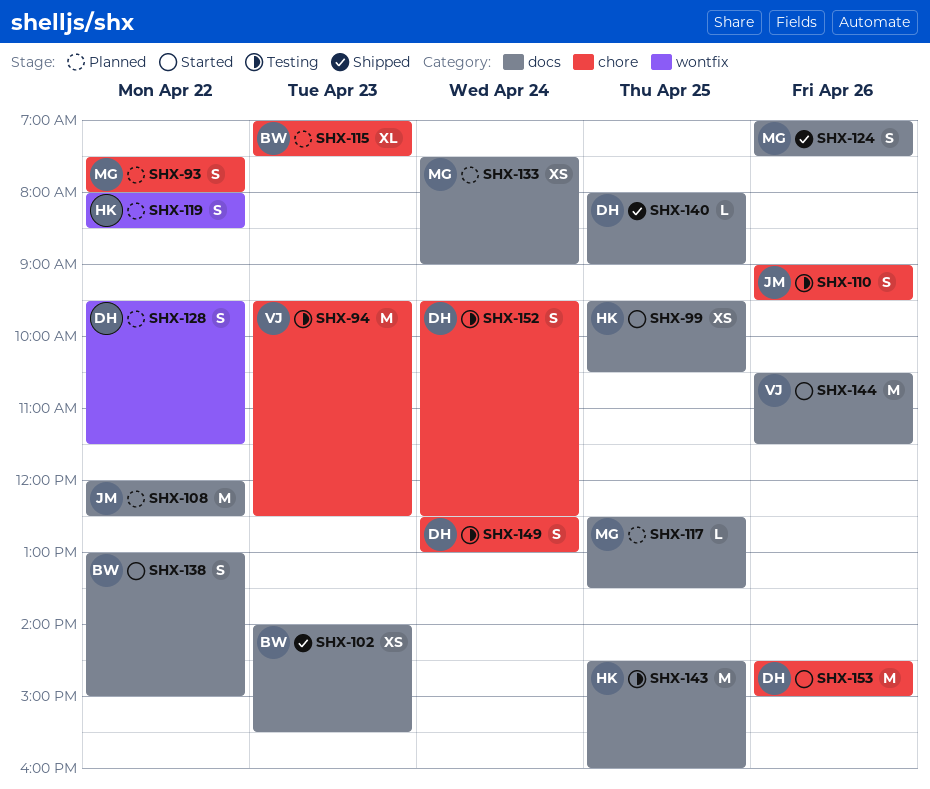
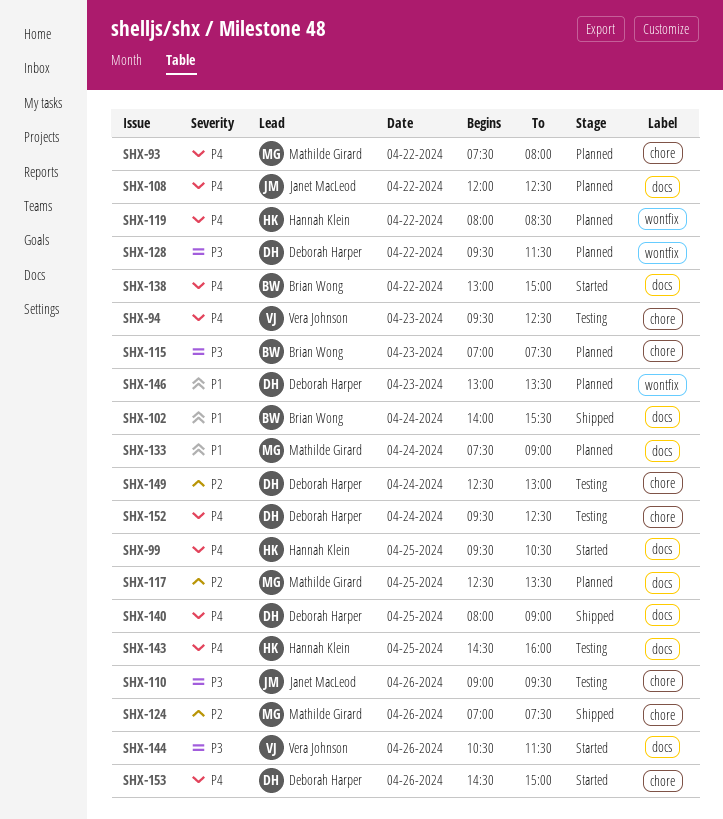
SHX-102, day: Apr 23 -> Apr 24
SHX-124, label: docs -> chore
SHX-146: none -> present

